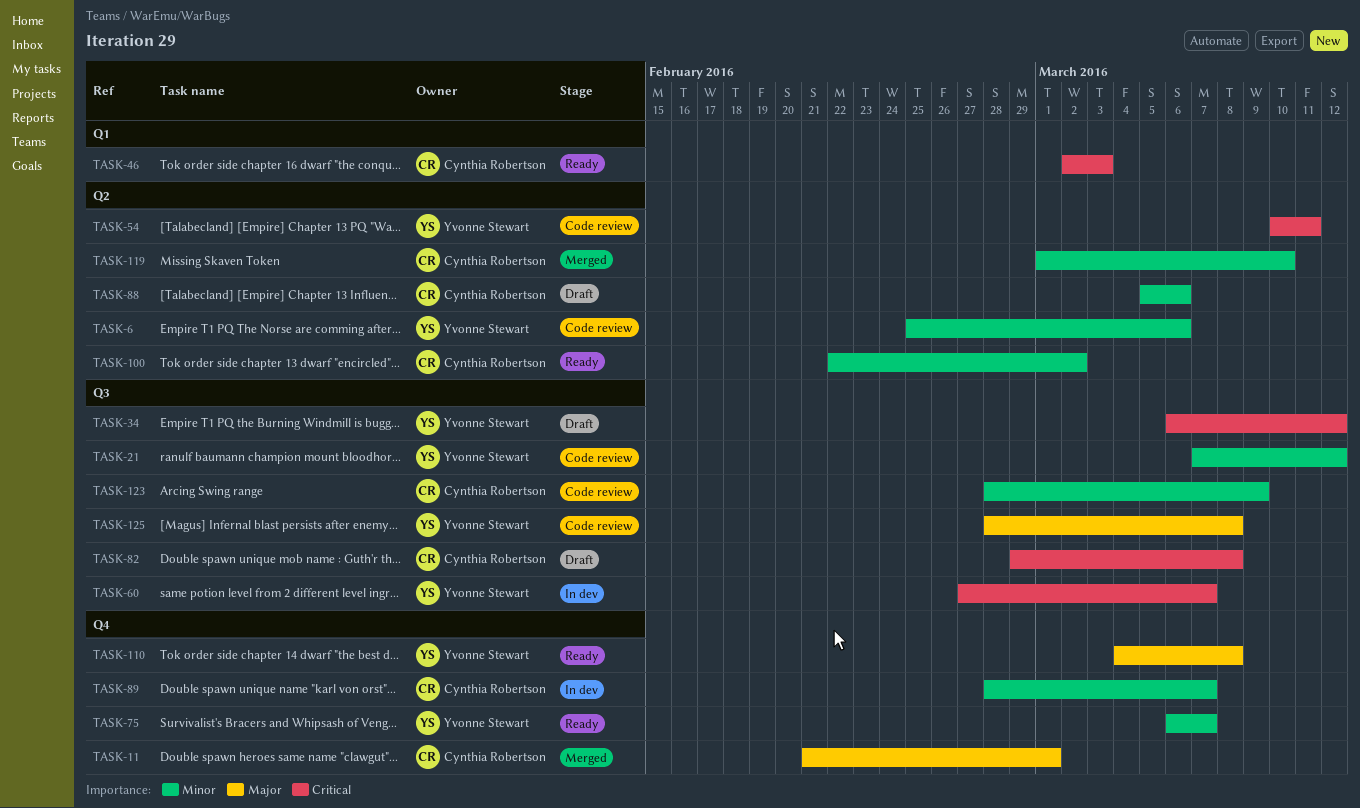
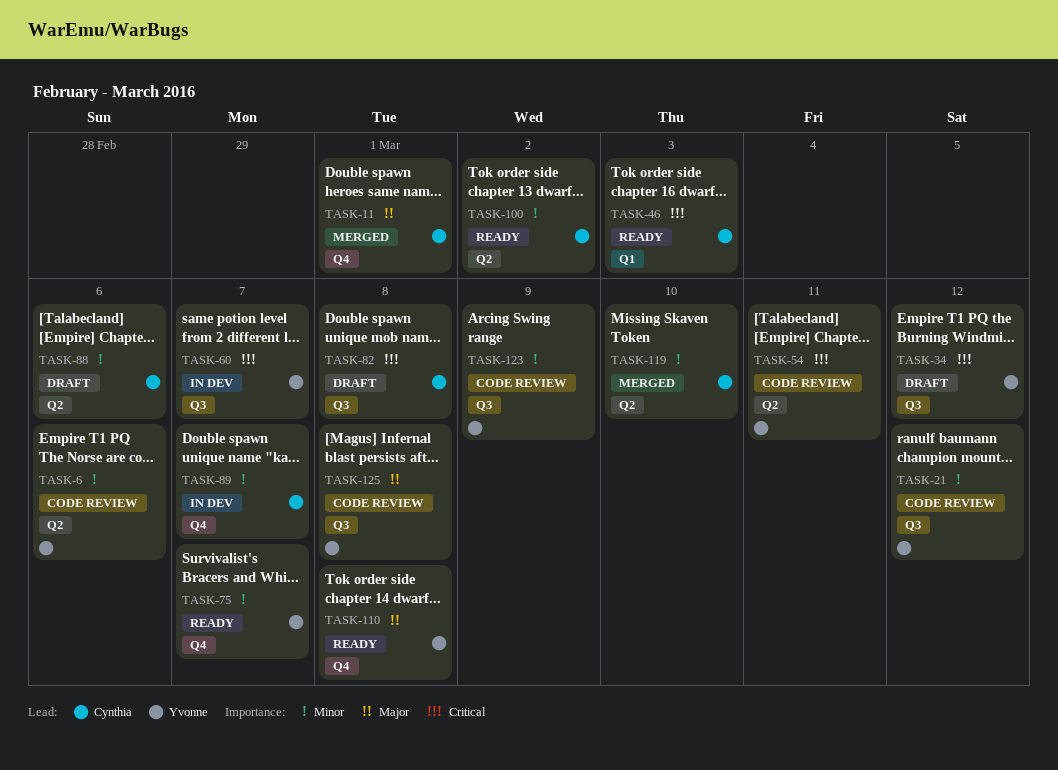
TASK-123, owner: Cynthia Robertson -> Yvonne Stewart

